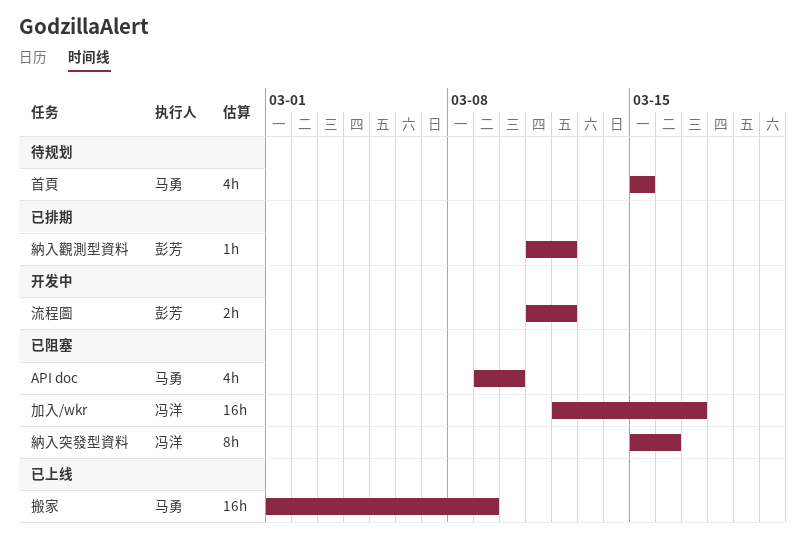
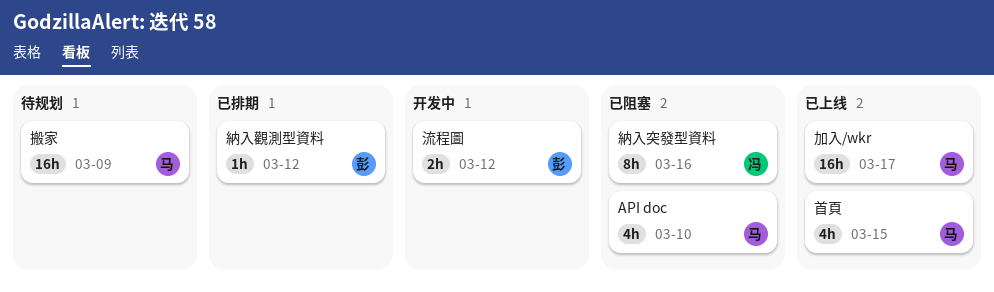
加入/wkr, status: 已阻塞 -> 已上线
加入/wkr, owner: 冯洋 -> 马勇
搬家, status: 已上线 -> 待规划
首頁, status: 待规划 -> 已上线

